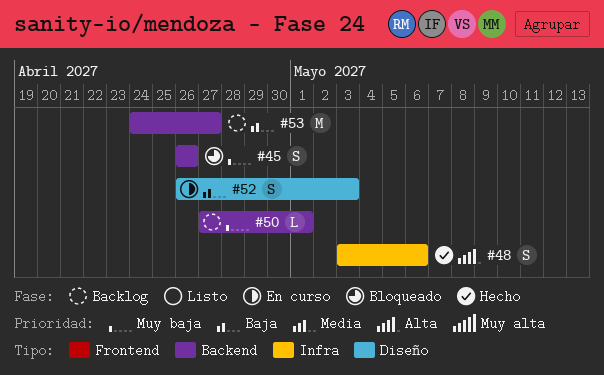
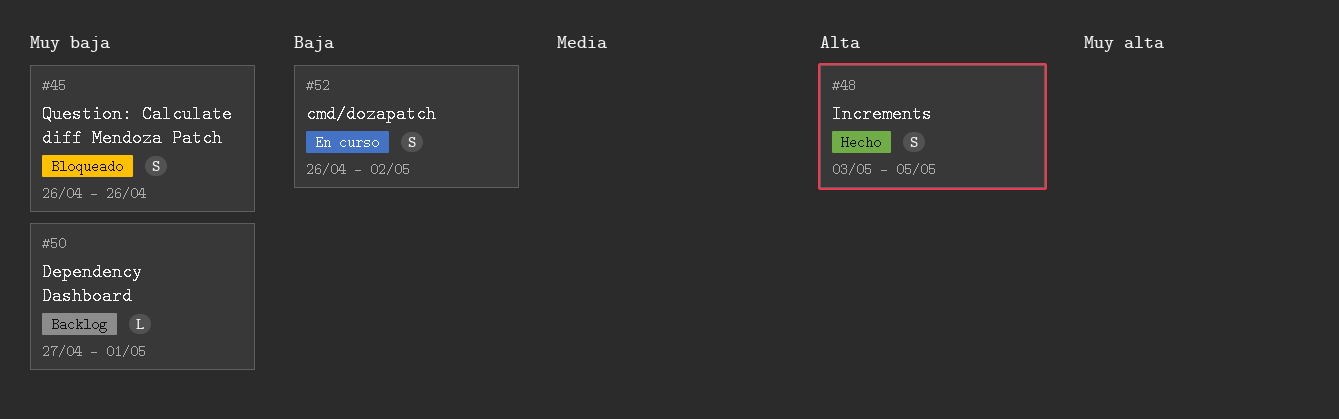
#48, due: May 6 -> May 5
#52, due: May 3 -> May 2
#53: present -> none

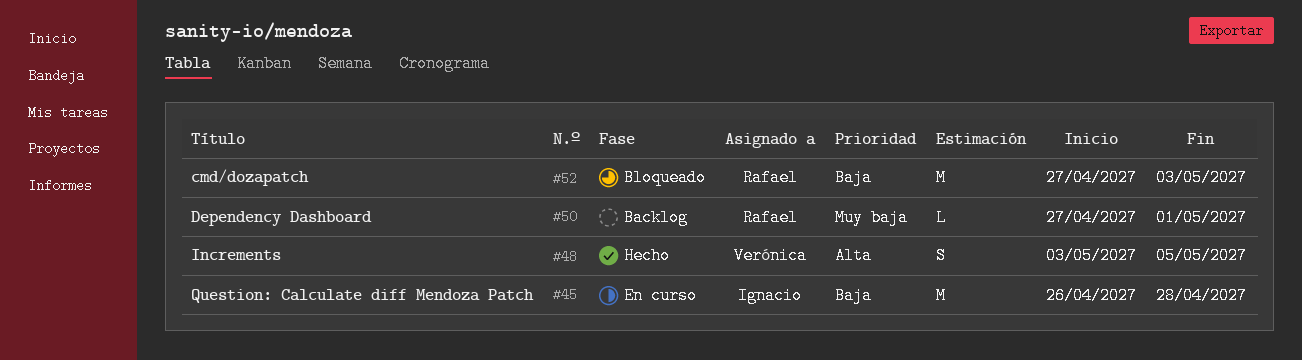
#45, status: Bloqueado -> En curso
#45, priority: Muy baja -> Baja
#45, estimate: S -> M
#45, due: Apr 26 -> Apr 28
#52, status: En curso -> Bloqueado
#52, estimate: S -> M
#52, start: Apr 26 -> Apr 27
#52, due: May 2 -> May 3

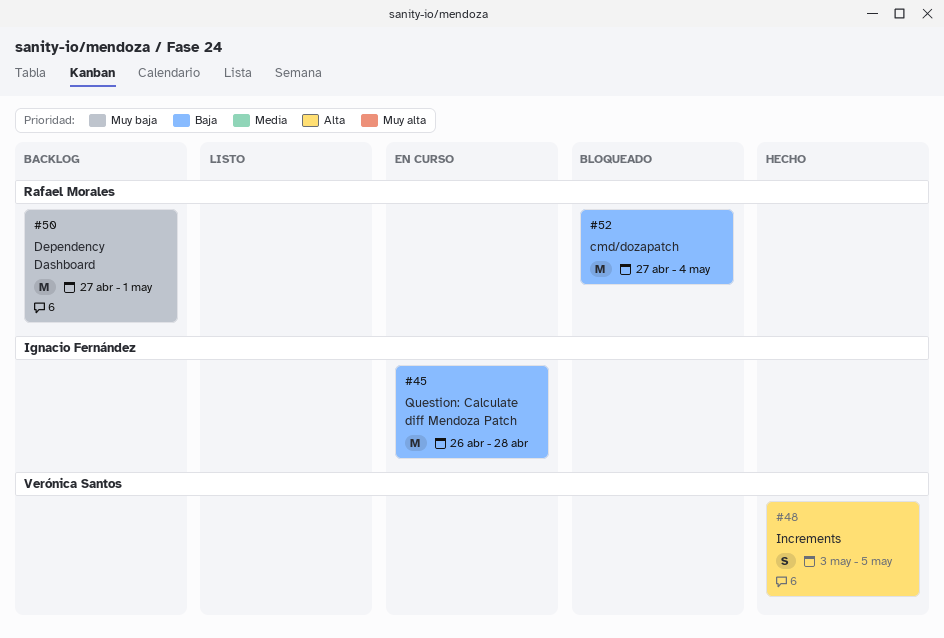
#50, estimate: L -> M
#52, due: May 3 -> May 4

